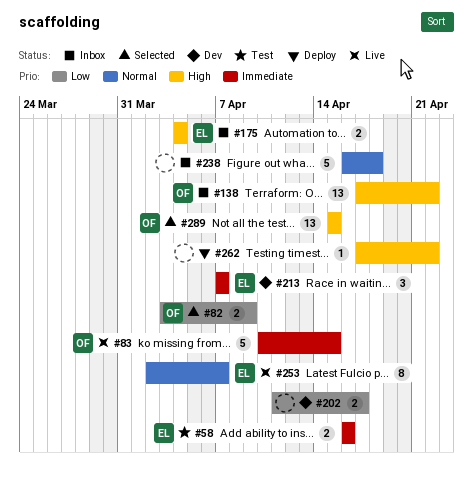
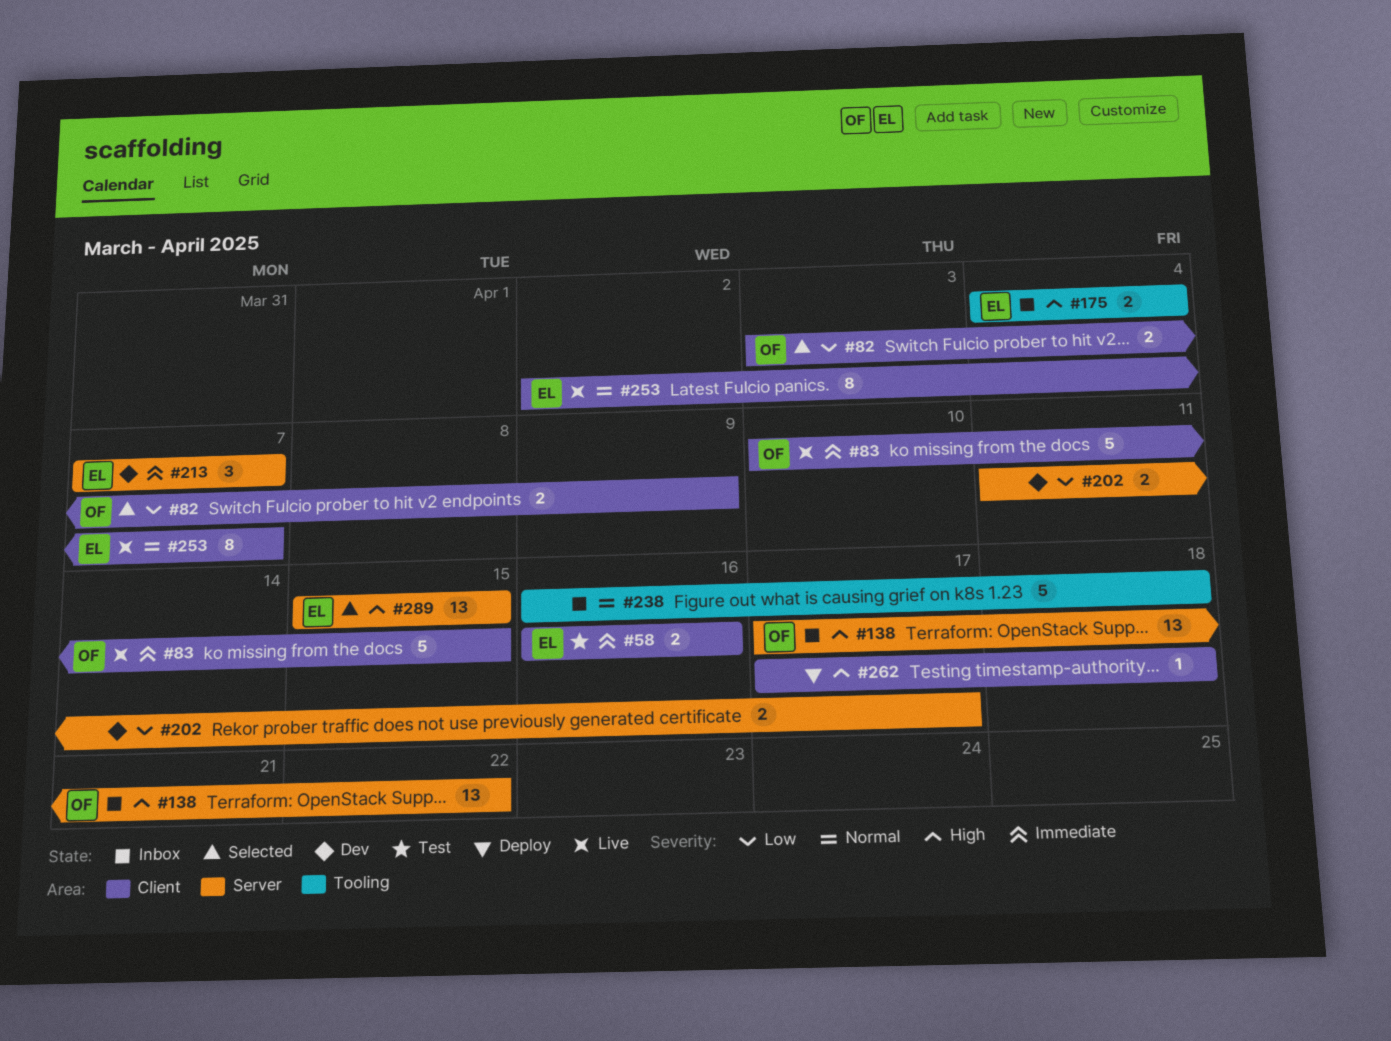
#262, due: Apr 22 -> Apr 18
#289, owner: OF -> EL

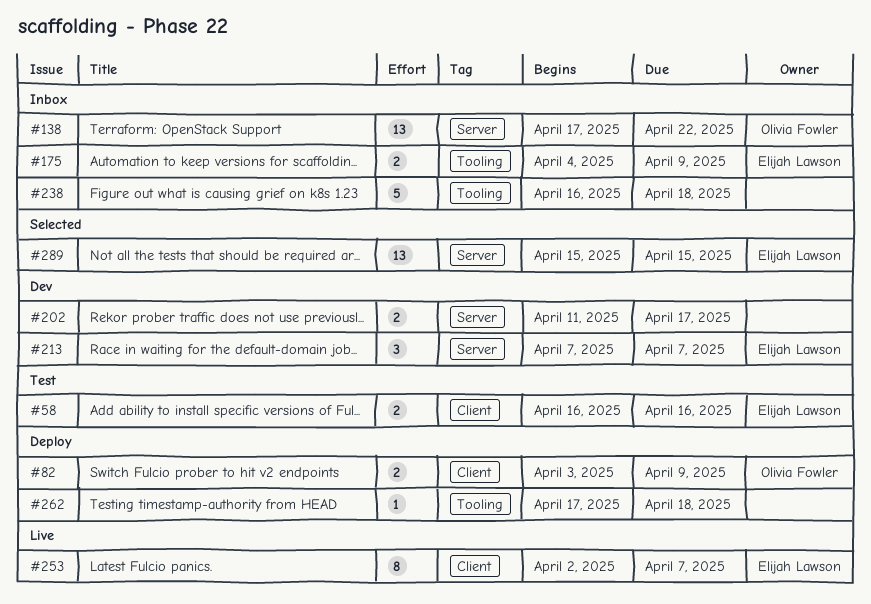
#82, status: Selected -> Deploy
#83: present -> none
#175, due: Apr 4 -> Apr 9
#262, label: Client -> Tooling

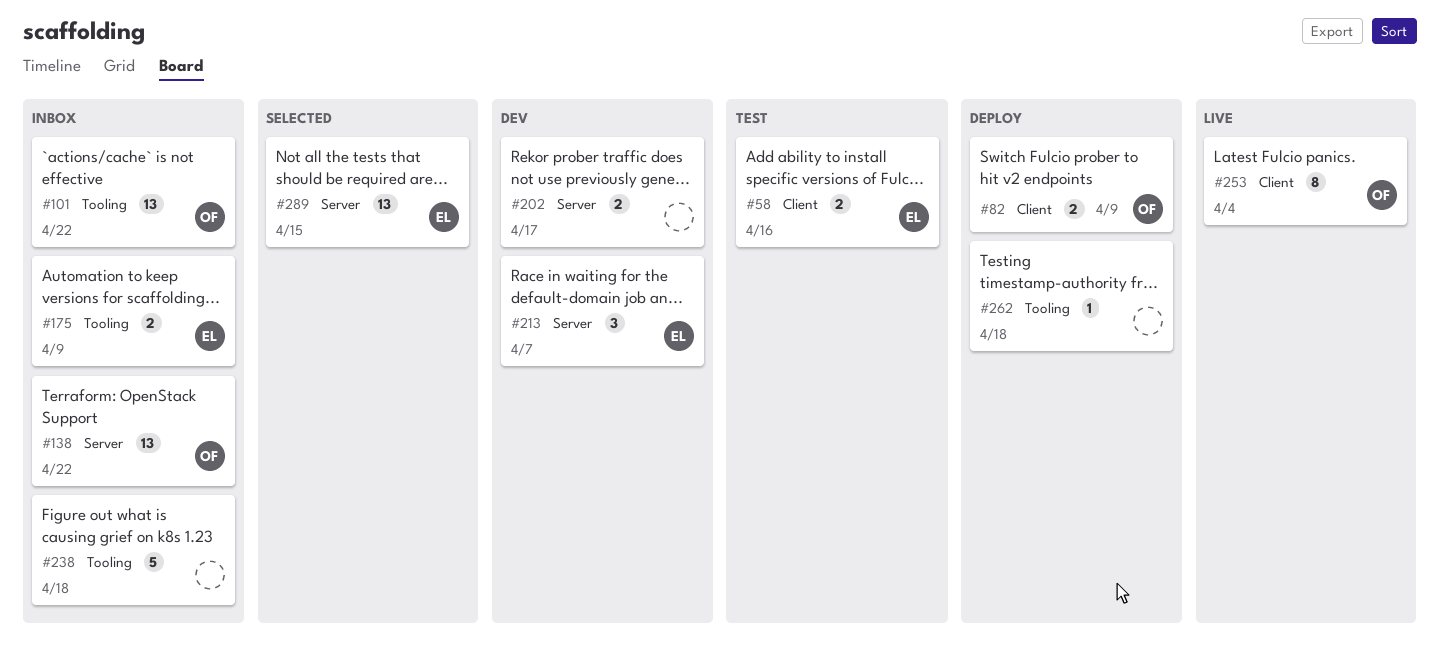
#101: none -> present
#253, owner: Elijah Lawson -> Olivia Fowler
#253, due: Apr 7 -> Apr 4

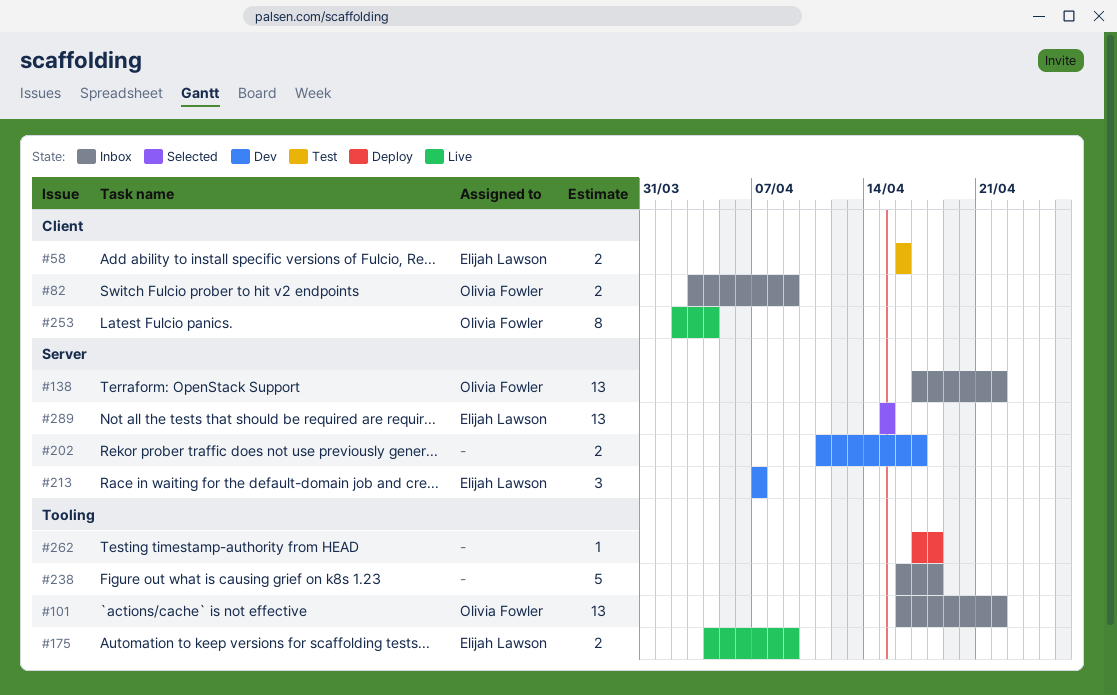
#82, status: Deploy -> Inbox
#175, status: Inbox -> Live

